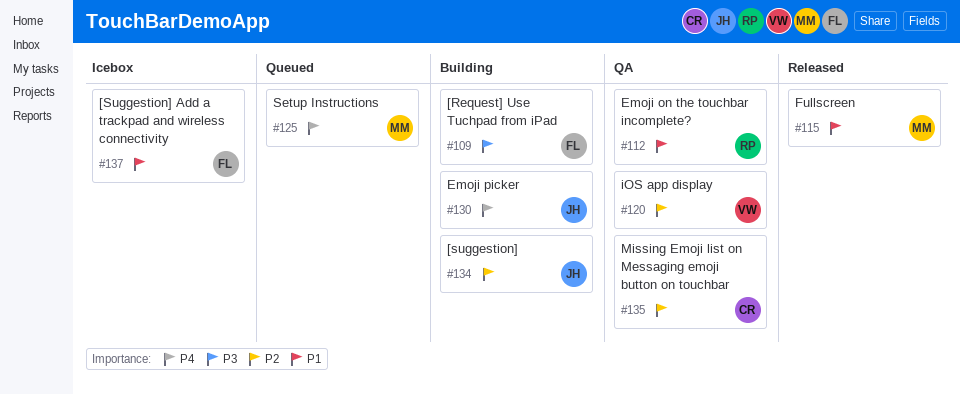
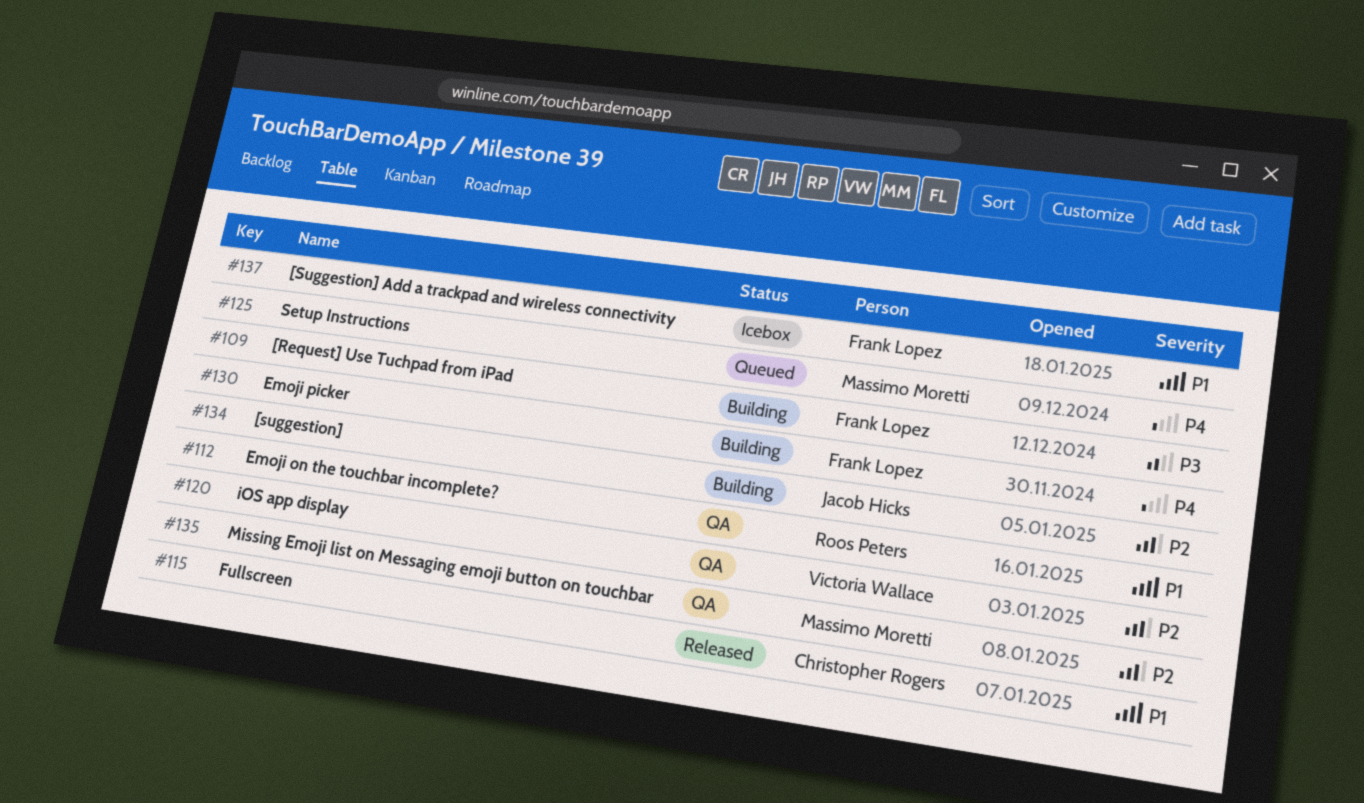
#115, owner: Massimo Moretti -> Christopher Rogers
#130, owner: Jacob Hicks -> Frank Lopez
#135, owner: Christopher Rogers -> Massimo Moretti

